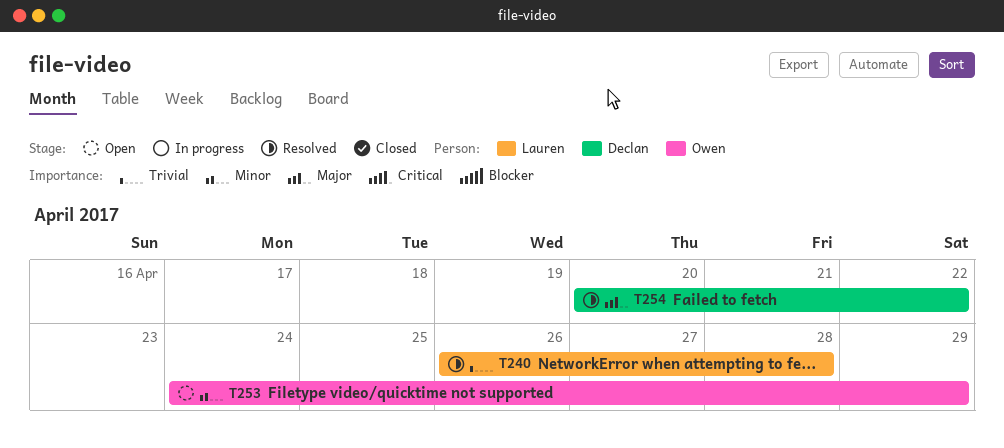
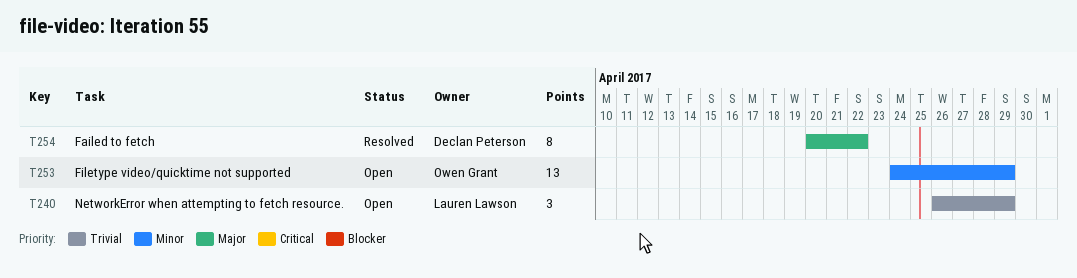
T240, status: Resolved -> Open
T240, due: Apr 28 -> Apr 29

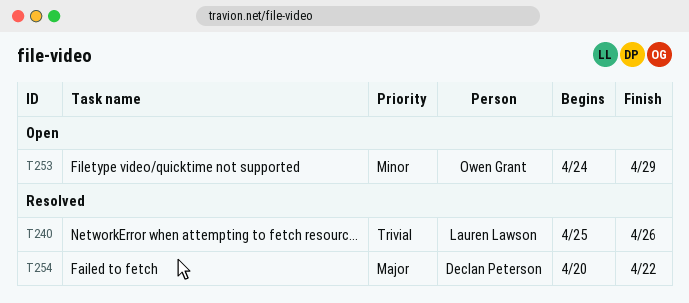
T240, status: Open -> Resolved
T240, start: Apr 26 -> Apr 25
T240, due: Apr 29 -> Apr 26

